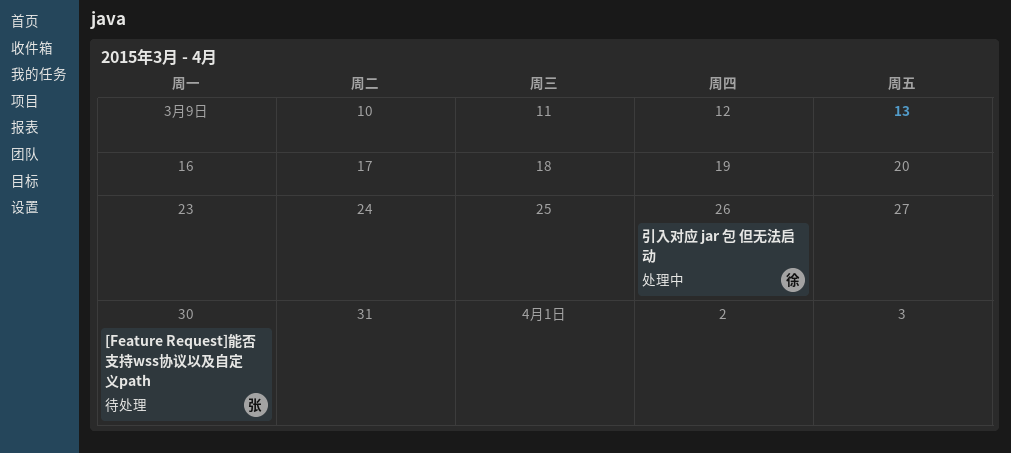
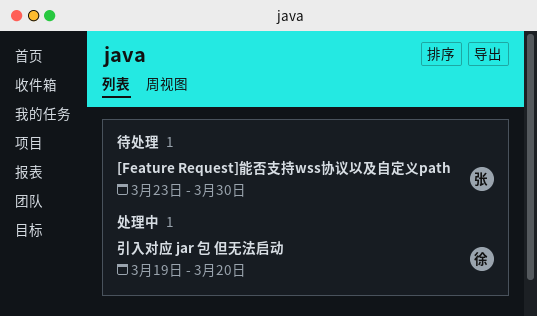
引入对应 jar 包 但无法启动, due: Mar 26 -> Mar 20

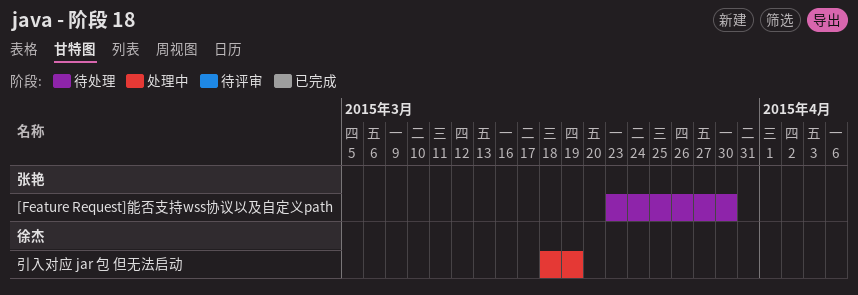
引入对应 jar 包 但无法启动, start: Mar 19 -> Mar 18
引入对应 jar 包 但无法启动, due: Mar 20 -> Mar 19

